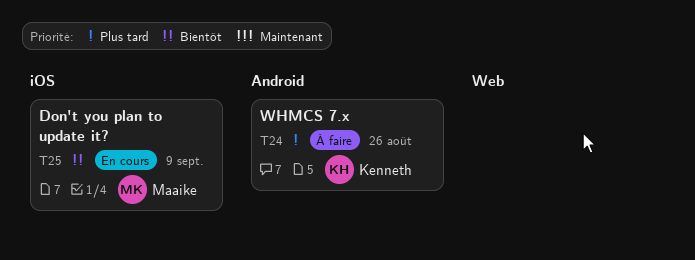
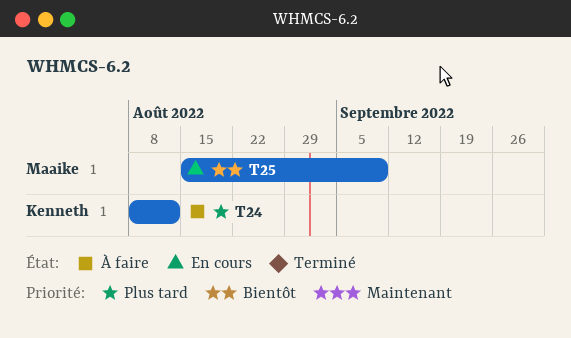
T24, due: Aug 26 -> Aug 12

